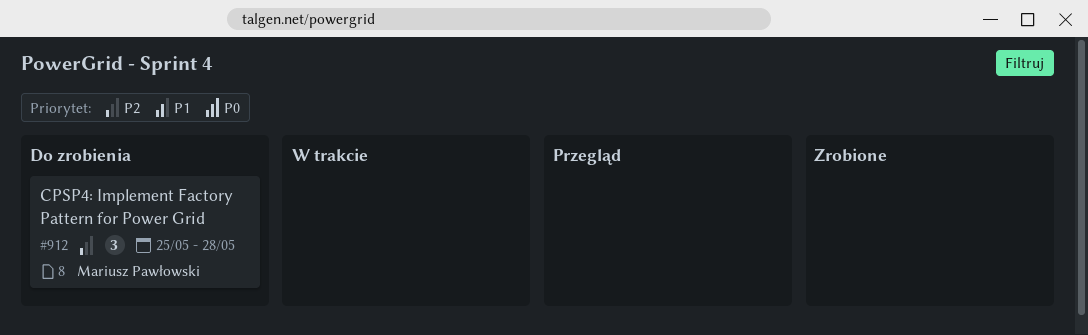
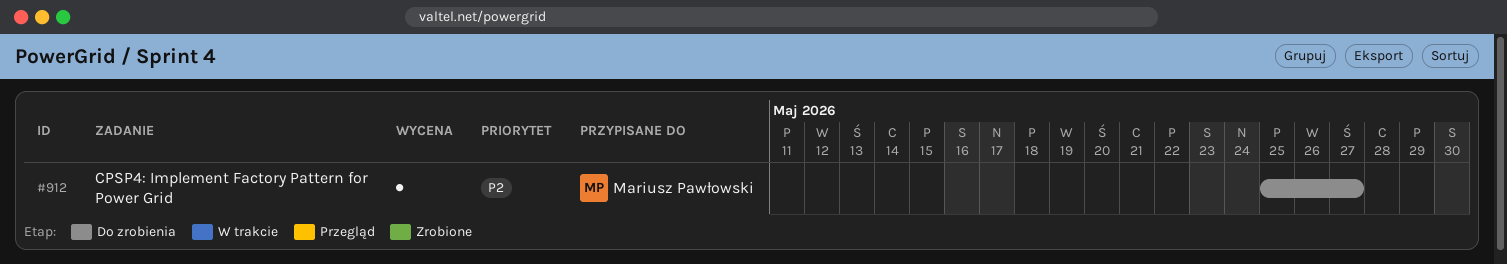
#912, estimate: 3 -> 1
#912, due: May 28 -> May 27

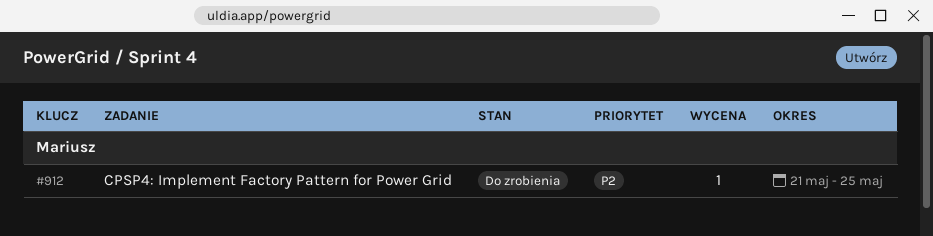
#912, start: May 25 -> May 21
#912, due: May 27 -> May 25

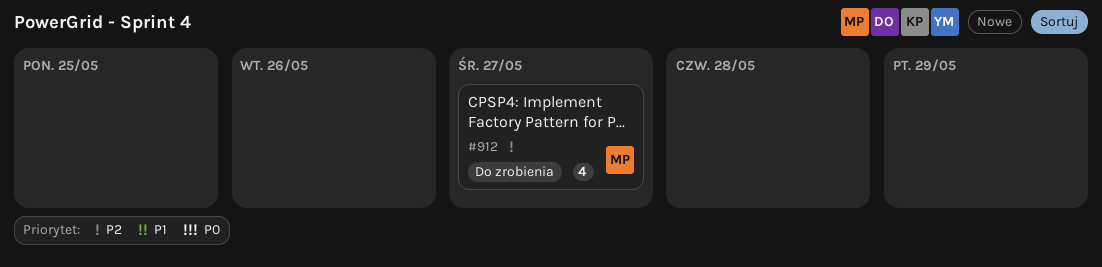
#912, estimate: 1 -> 4
#912, due: May 25 -> May 27

